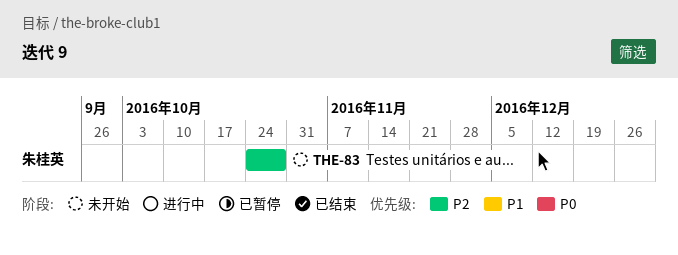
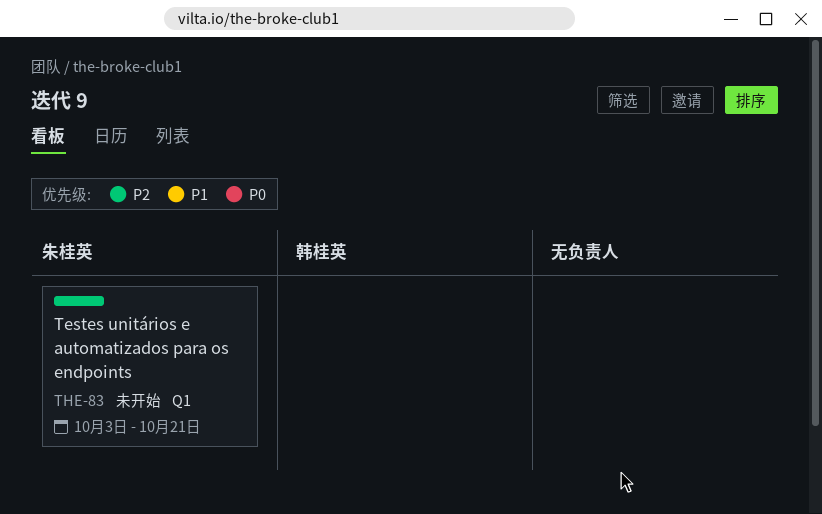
THE-83, start: Oct 24 -> Oct 3
THE-83, due: Oct 28 -> Oct 21

